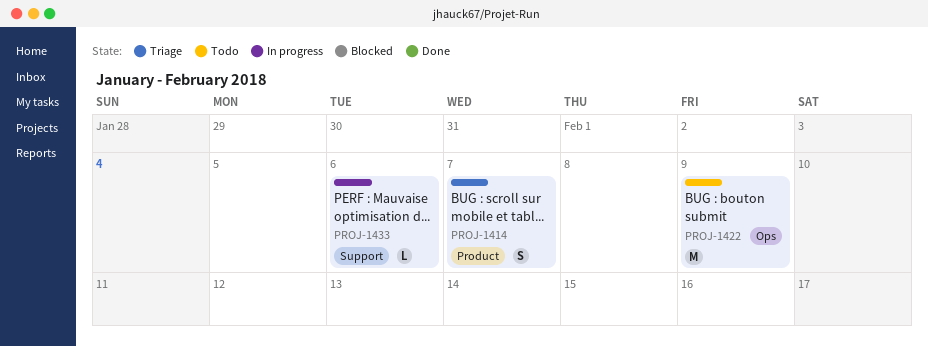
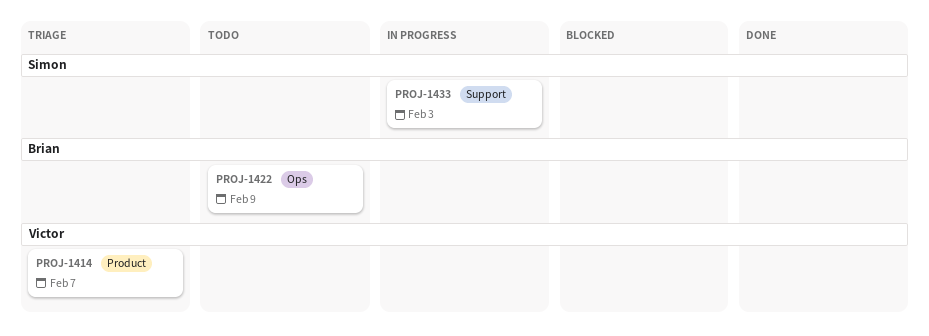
PROJ-1433, due: Feb 6 -> Feb 3

